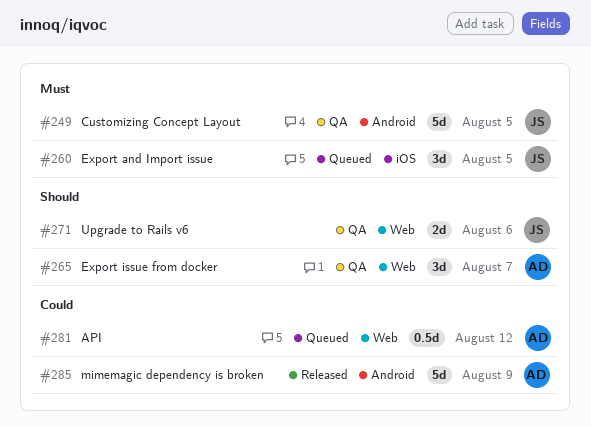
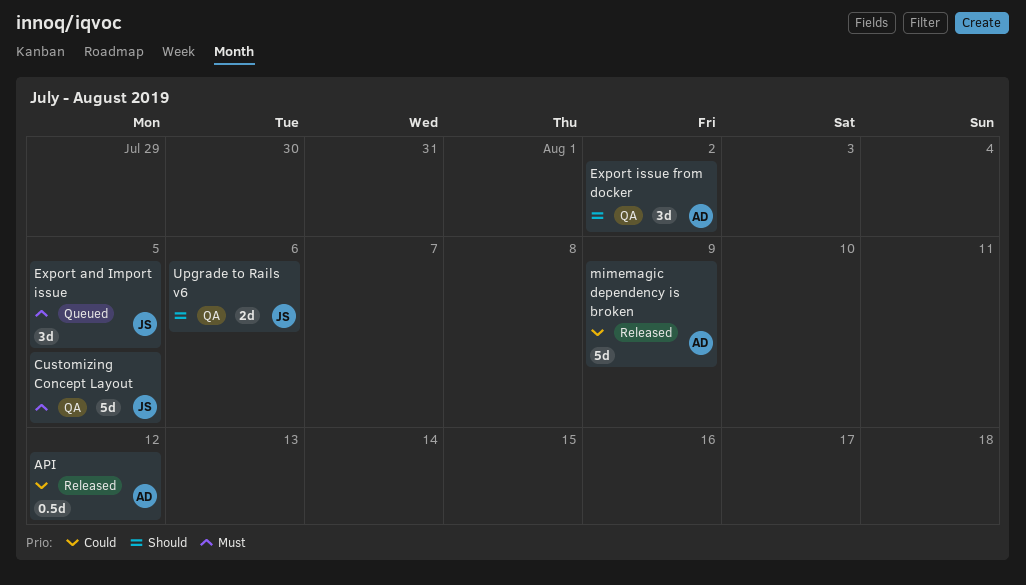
API, status: Queued -> Released
Export issue from docker, due: Aug 7 -> Aug 2

